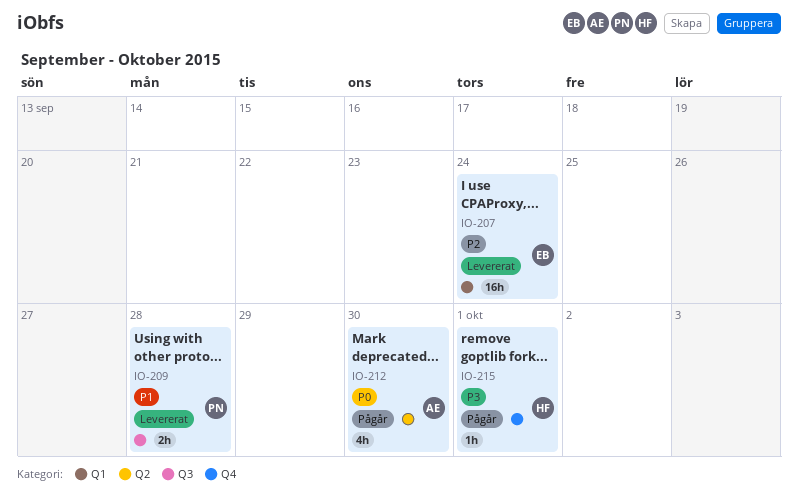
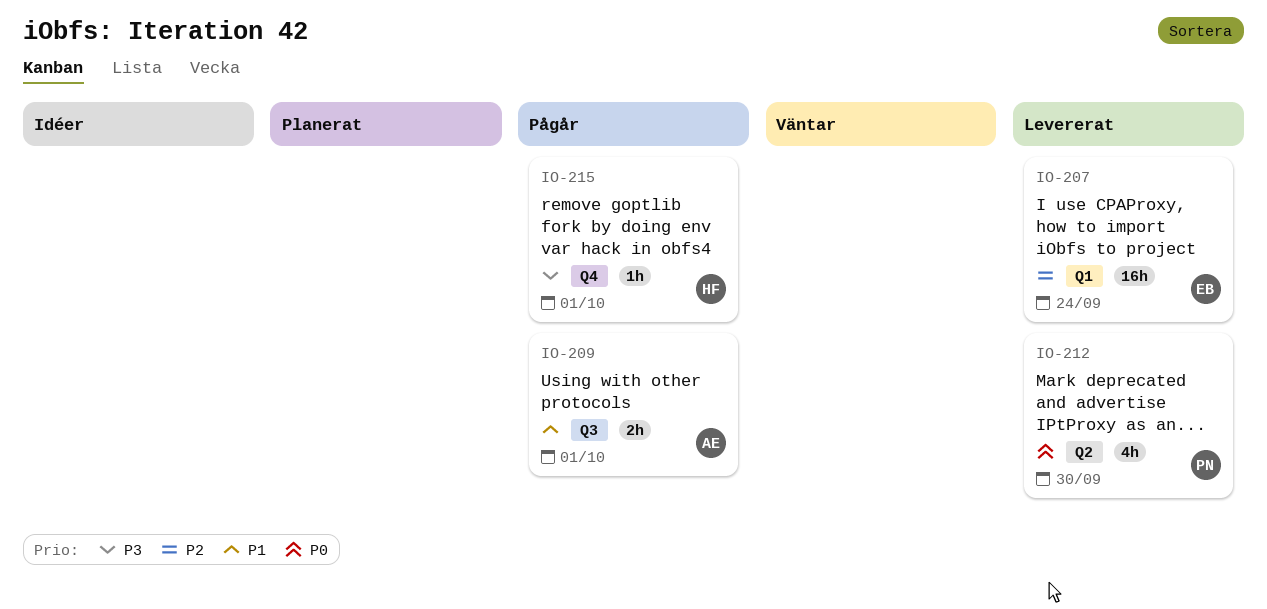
IO-209, status: Levererat -> Pågår
IO-209, owner: PN -> AE
IO-209, due: Sep 28 -> Oct 1
IO-212, status: Pågår -> Levererat
IO-212, owner: AE -> PN

